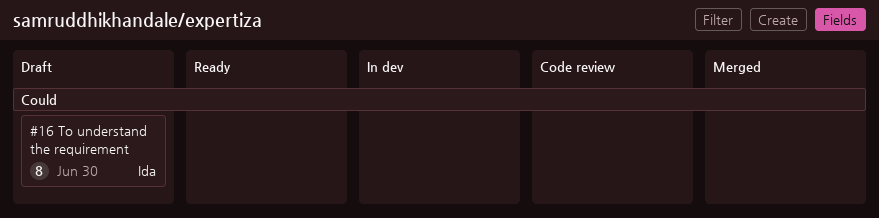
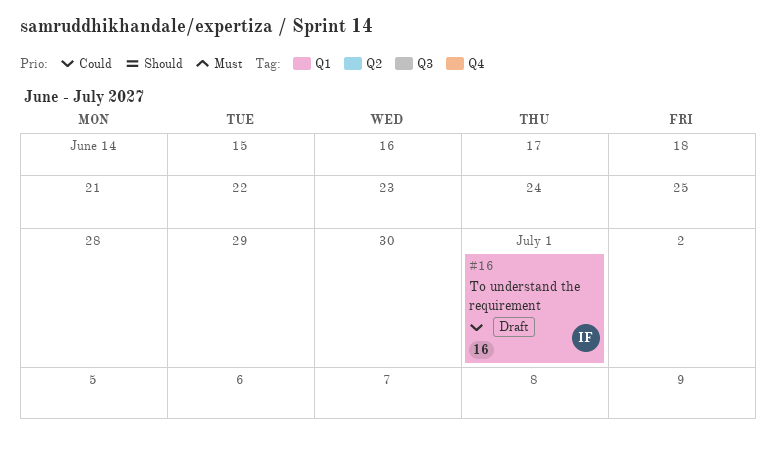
#16, estimate: 8 -> 16
#16, due: Jun 30 -> Jul 1

